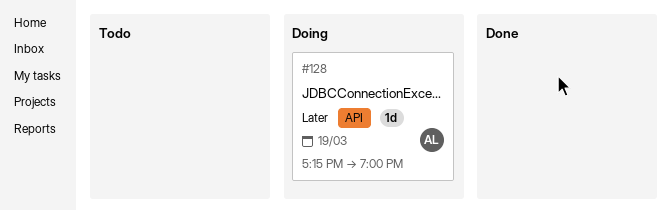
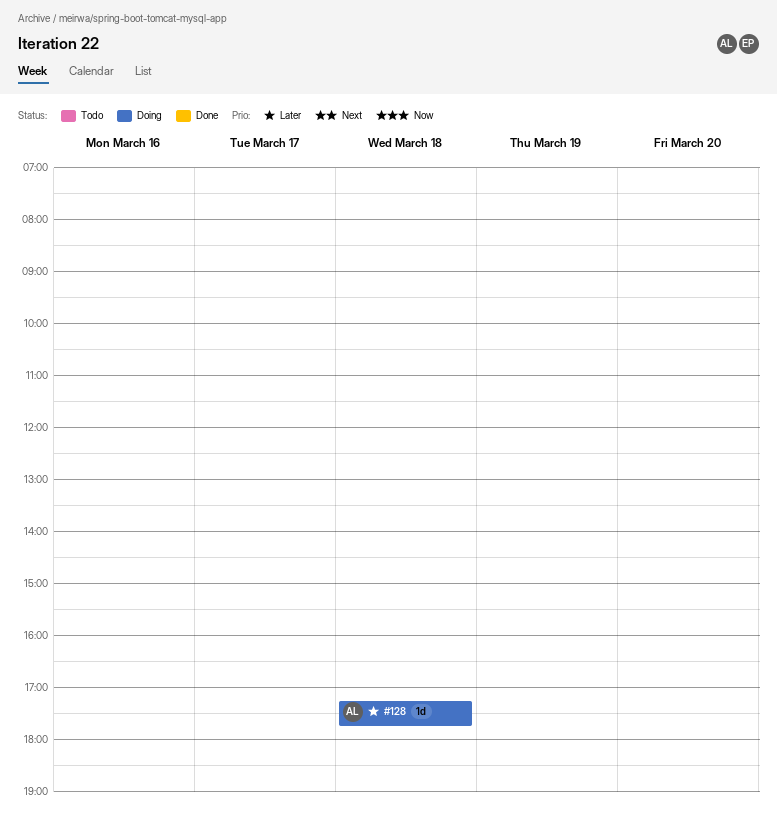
#128, day: Mar 19 -> Mar 18
#128, ends: 19:00 -> 17:45

